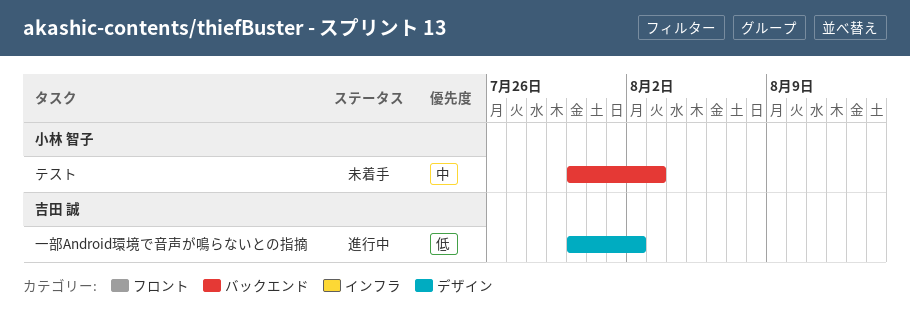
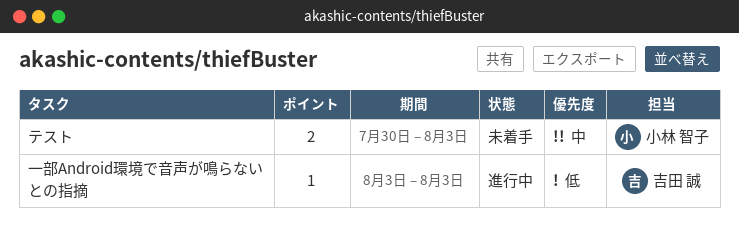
一部Android環境で音声が鳴らないとの指摘, start: Jul 30 -> Aug 3
一部Android環境で音声が鳴らないとの指摘, due: Aug 2 -> Aug 3

